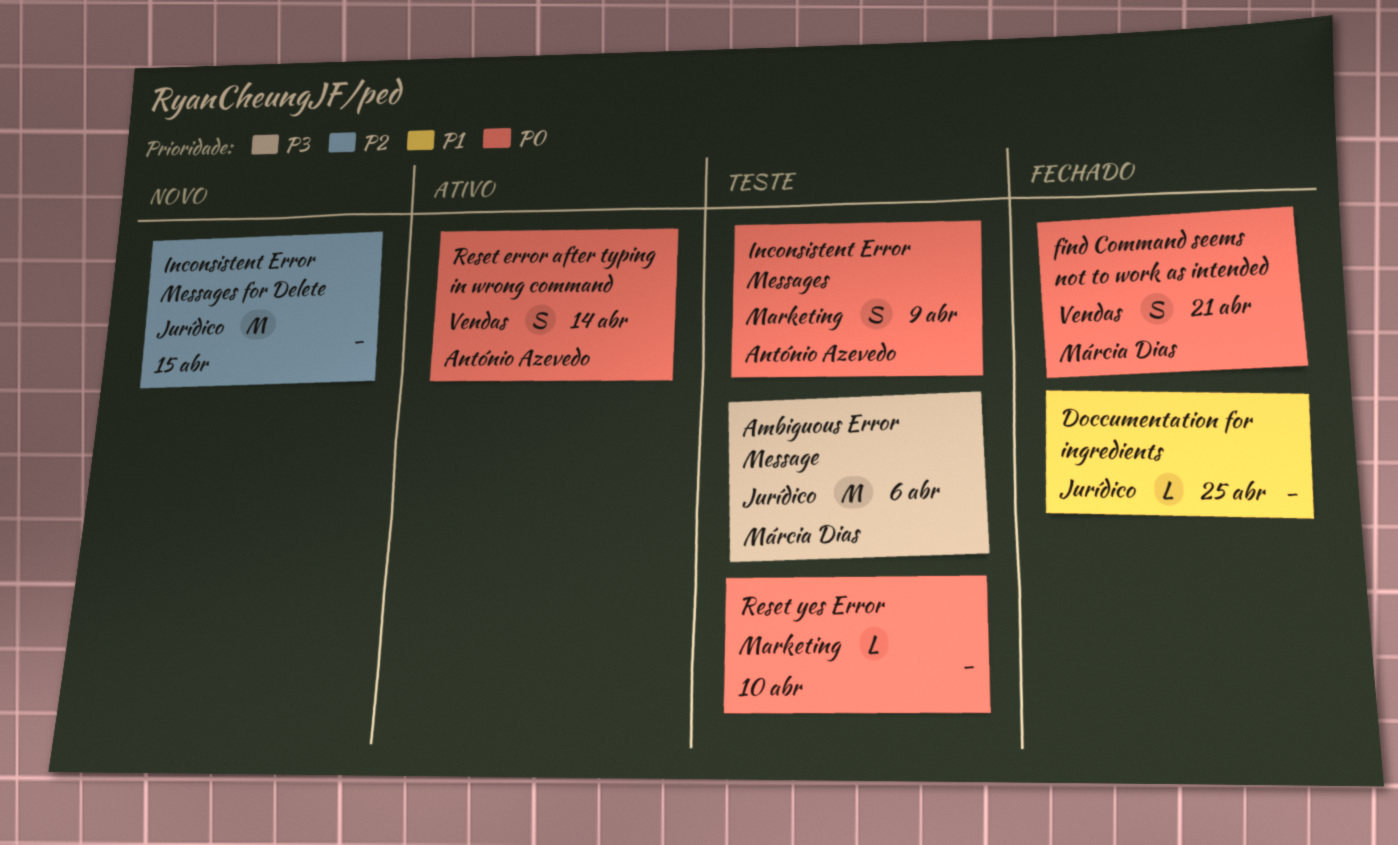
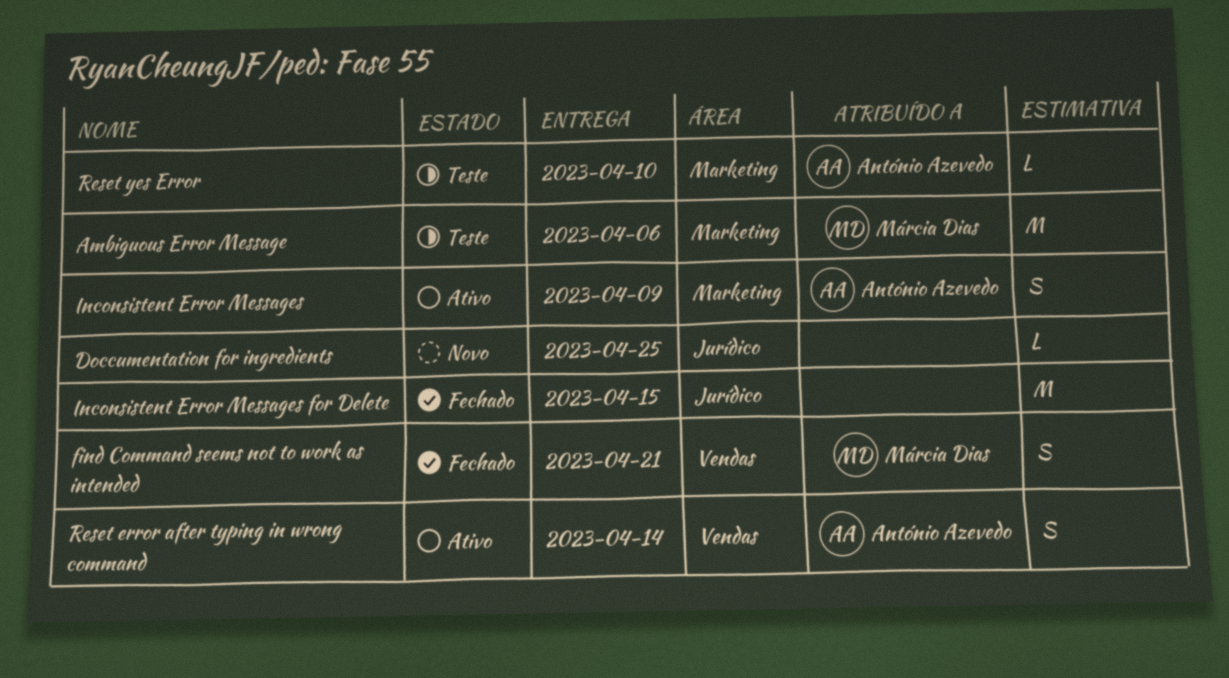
Ambiguous Error Message, label: Jurídico -> Marketing
Doccumentation for ingredients, status: Fechado -> Novo
Inconsistent Error Messages, status: Teste -> Ativo
Inconsistent Error Messages for Delete, status: Novo -> Fechado
Reset yes Error, owner: none -> António Azevedo

